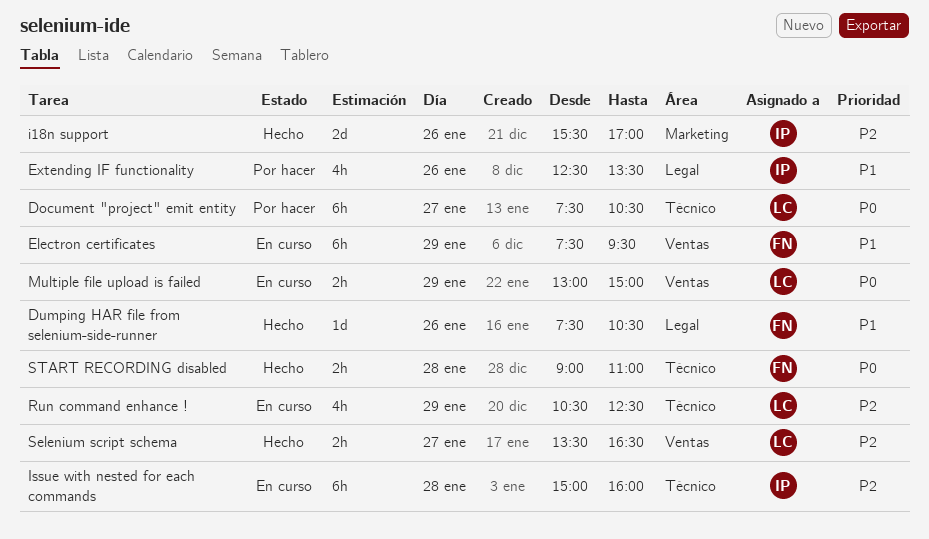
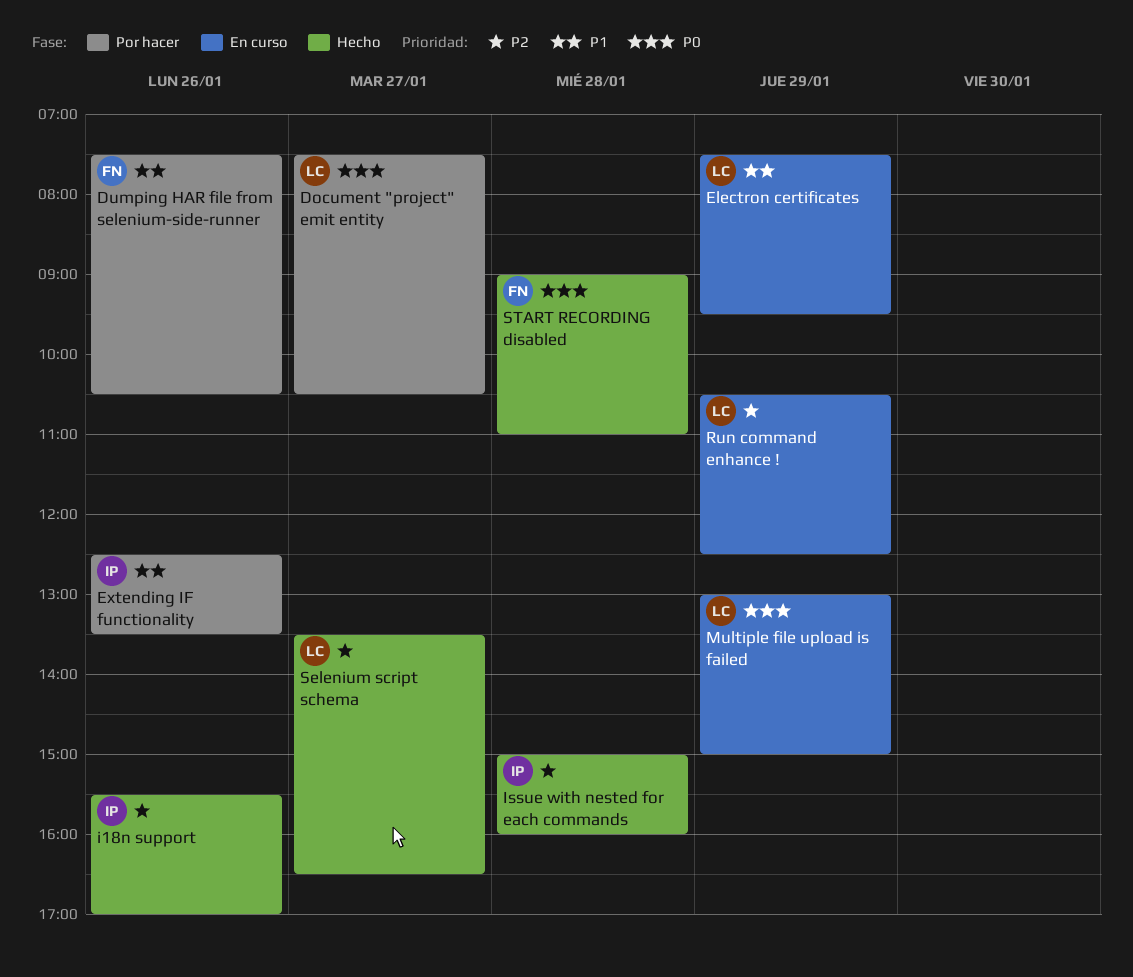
Dumping HAR file from selenium-side-runner, status: Hecho -> Por hacer
Electron certificates, owner: FN -> LC
Issue with nested for each commands, status: En curso -> Hecho

